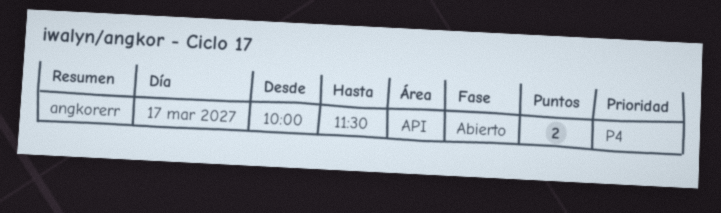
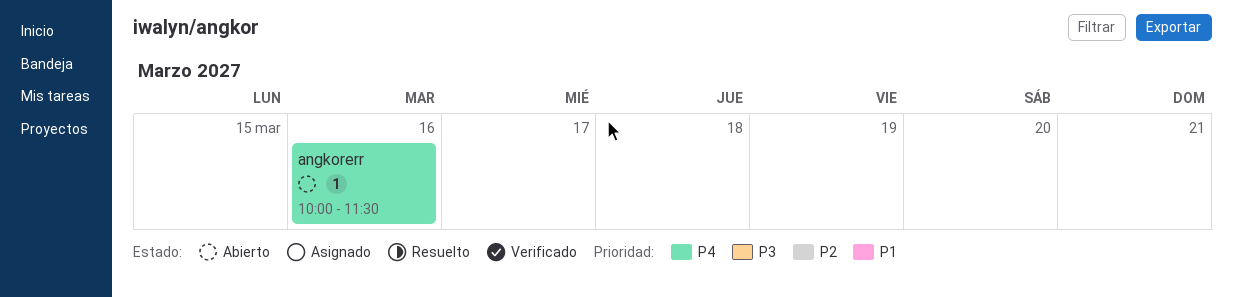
angkorerr, estimate: 2 -> 1
angkorerr, day: Mar 17 -> Mar 16

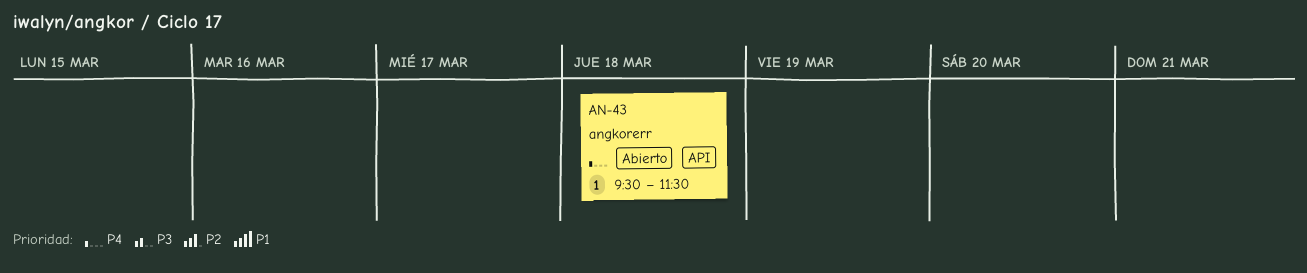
angkorerr, day: Mar 16 -> Mar 18
angkorerr, begins: 10:00 -> 09:30

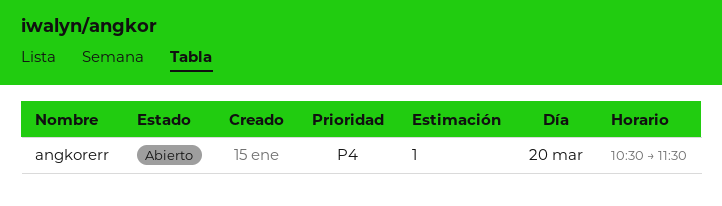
angkorerr, day: Mar 18 -> Mar 20
angkorerr, begins: 09:30 -> 10:30

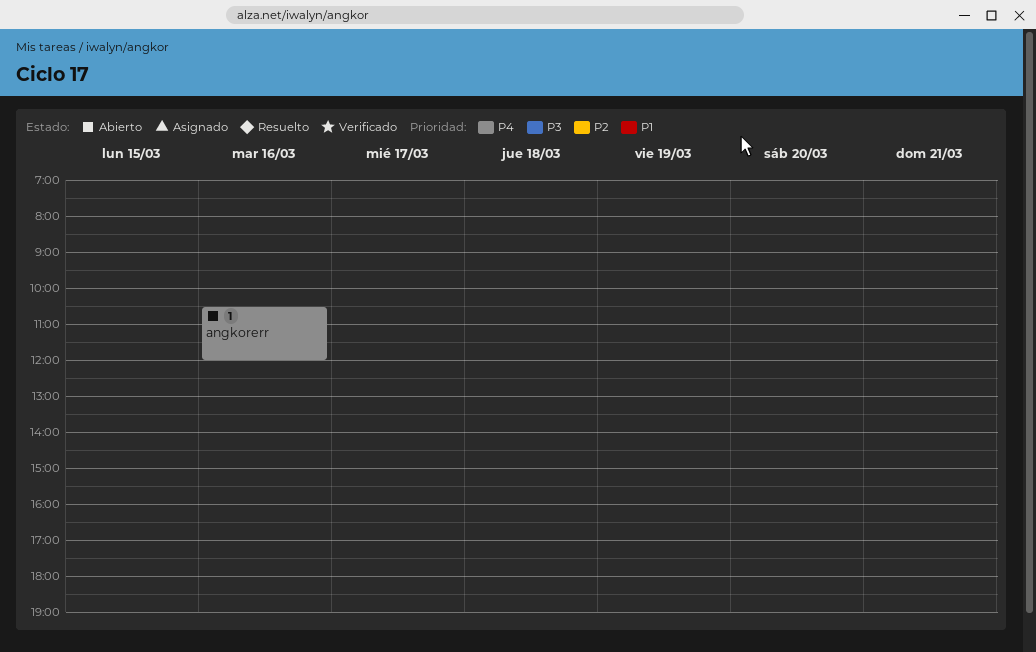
angkorerr, day: Mar 20 -> Mar 16
angkorerr, ends: 11:30 -> 12:00

